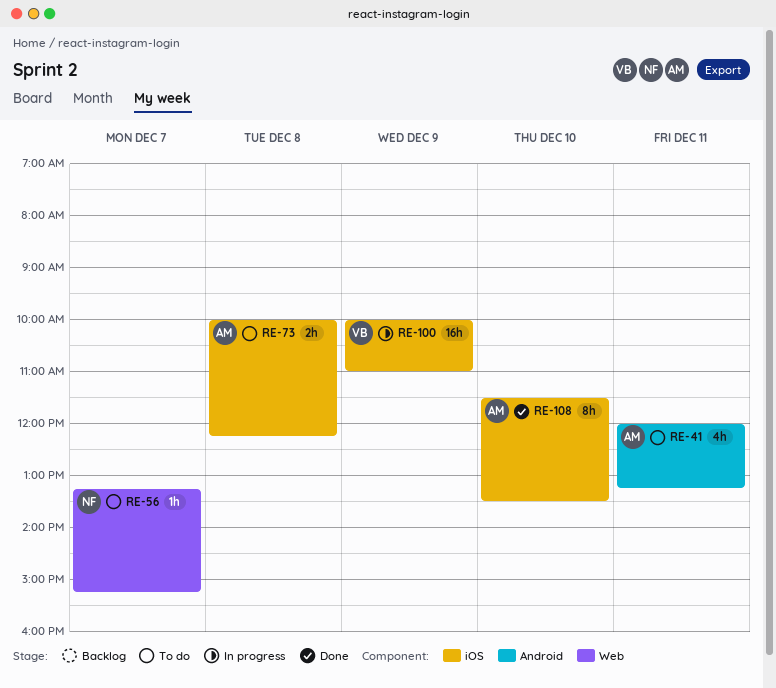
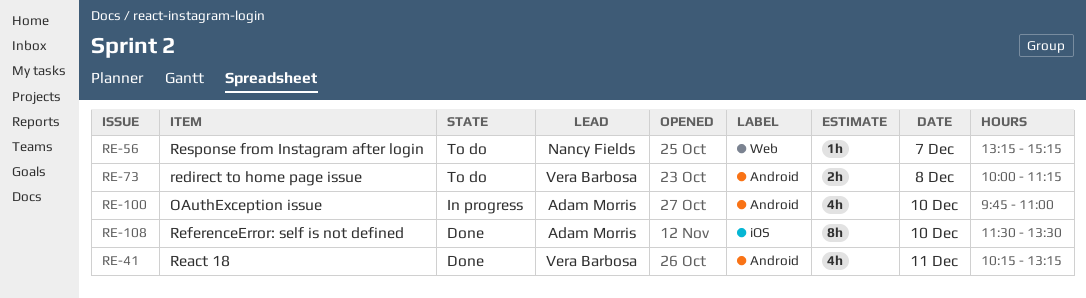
RE-41, status: To do -> Done
RE-41, owner: Adam Morris -> Vera Barbosa
RE-41, begins: 12:00 -> 10:15
RE-73, owner: Adam Morris -> Vera Barbosa
RE-73, label: iOS -> Android
RE-73, ends: 12:15 -> 11:15
RE-100, owner: Vera Barbosa -> Adam Morris
RE-100, label: iOS -> Android
RE-100, estimate: 16h -> 4h
RE-100, day: Dec 9 -> Dec 10
RE-100, begins: 10:00 -> 09:45

